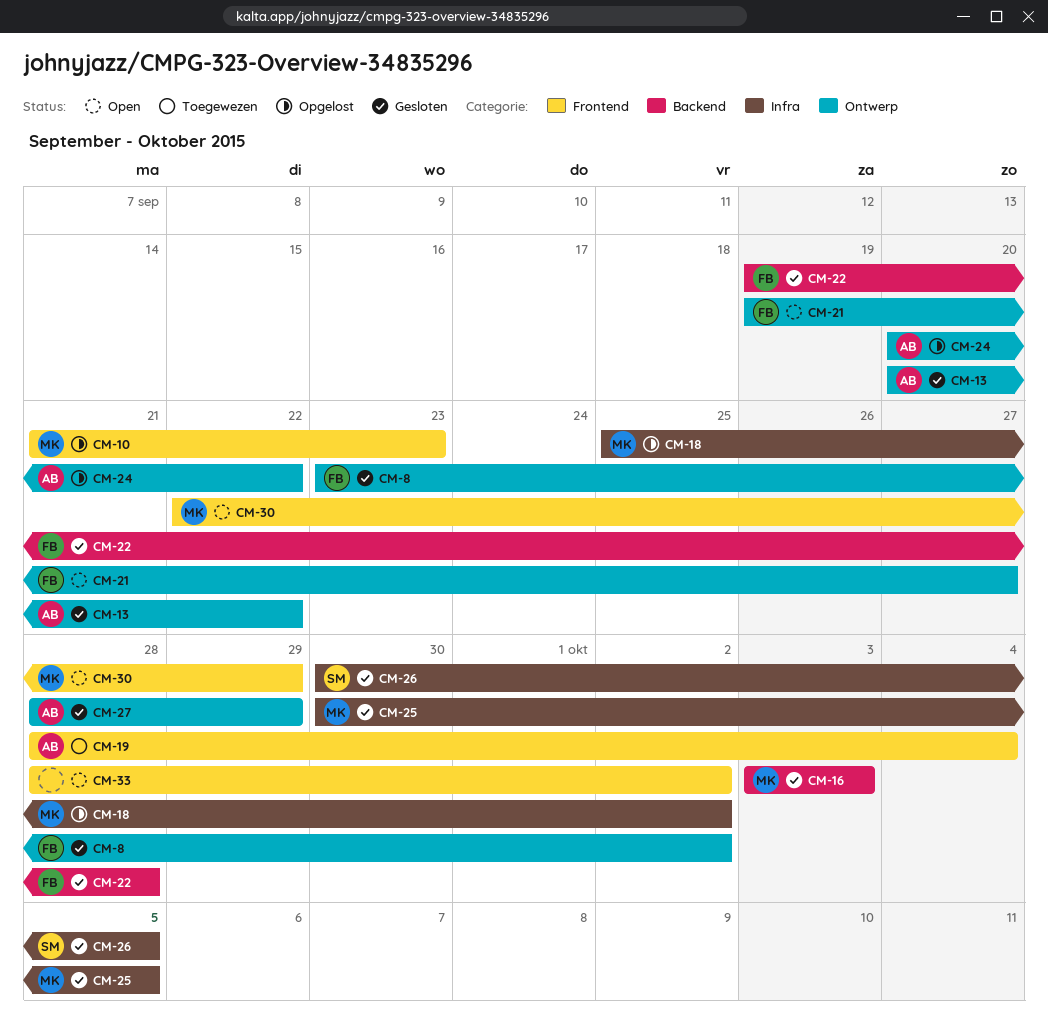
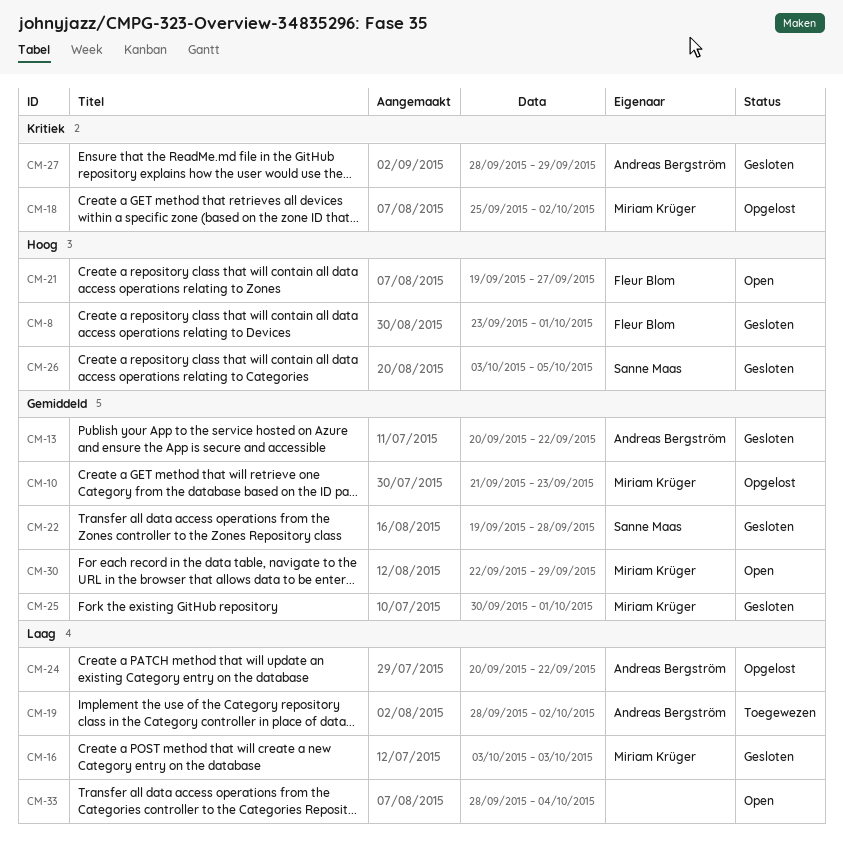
CM-8, due: Oct 2 -> Oct 1
CM-19, due: Oct 4 -> Oct 2
CM-22, owner: Fleur Blom -> Sanne Maas
CM-25, due: Oct 5 -> Oct 1
CM-26, start: Sep 30 -> Oct 3
CM-33, due: Oct 2 -> Oct 4

